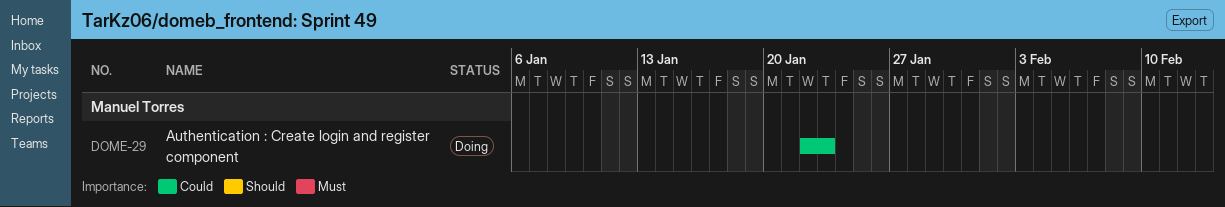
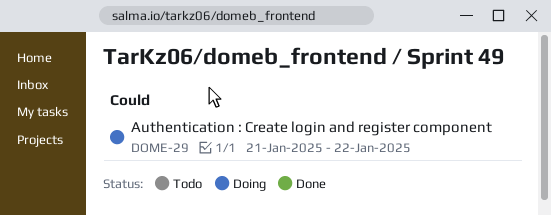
DOME-29, start: Jan 22 -> Jan 21
DOME-29, due: Jan 23 -> Jan 22

